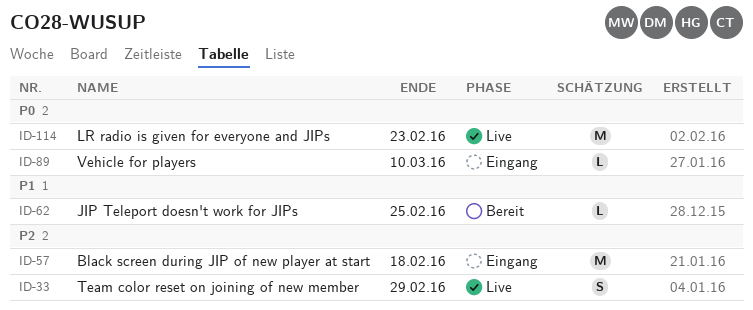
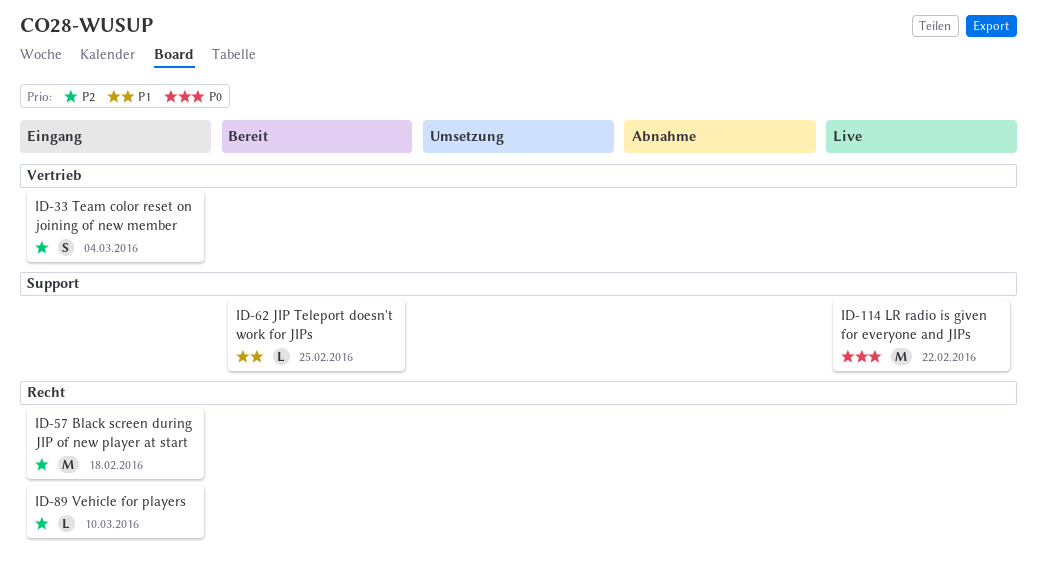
ID-33, status: Live -> Eingang
ID-33, due: Feb 29 -> Mar 4
ID-89, priority: P0 -> P2
ID-114, due: Feb 23 -> Feb 22

